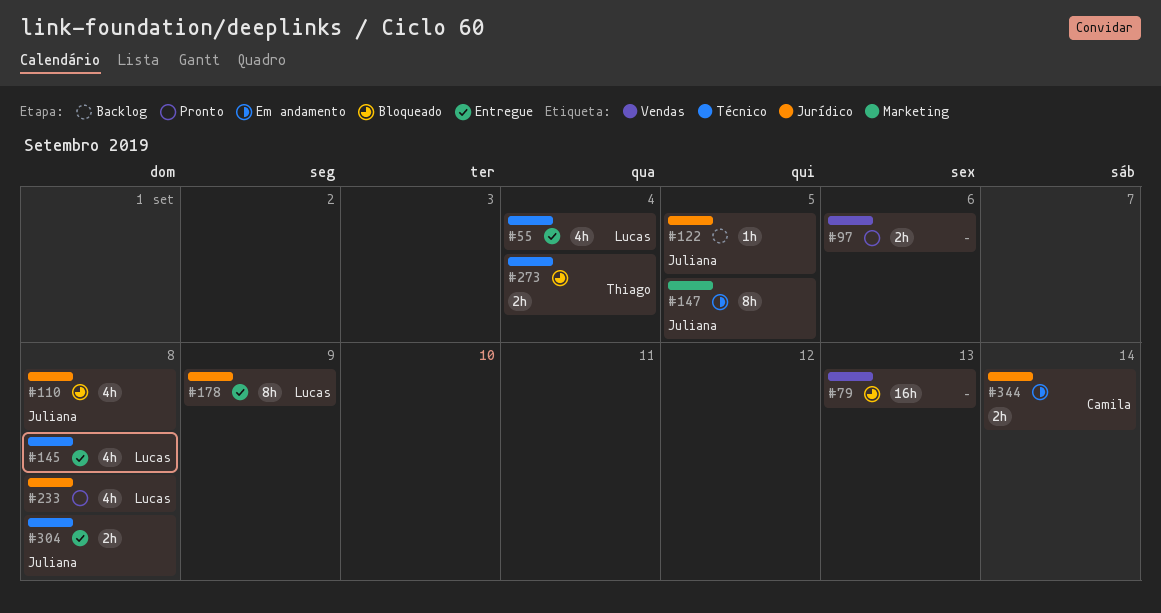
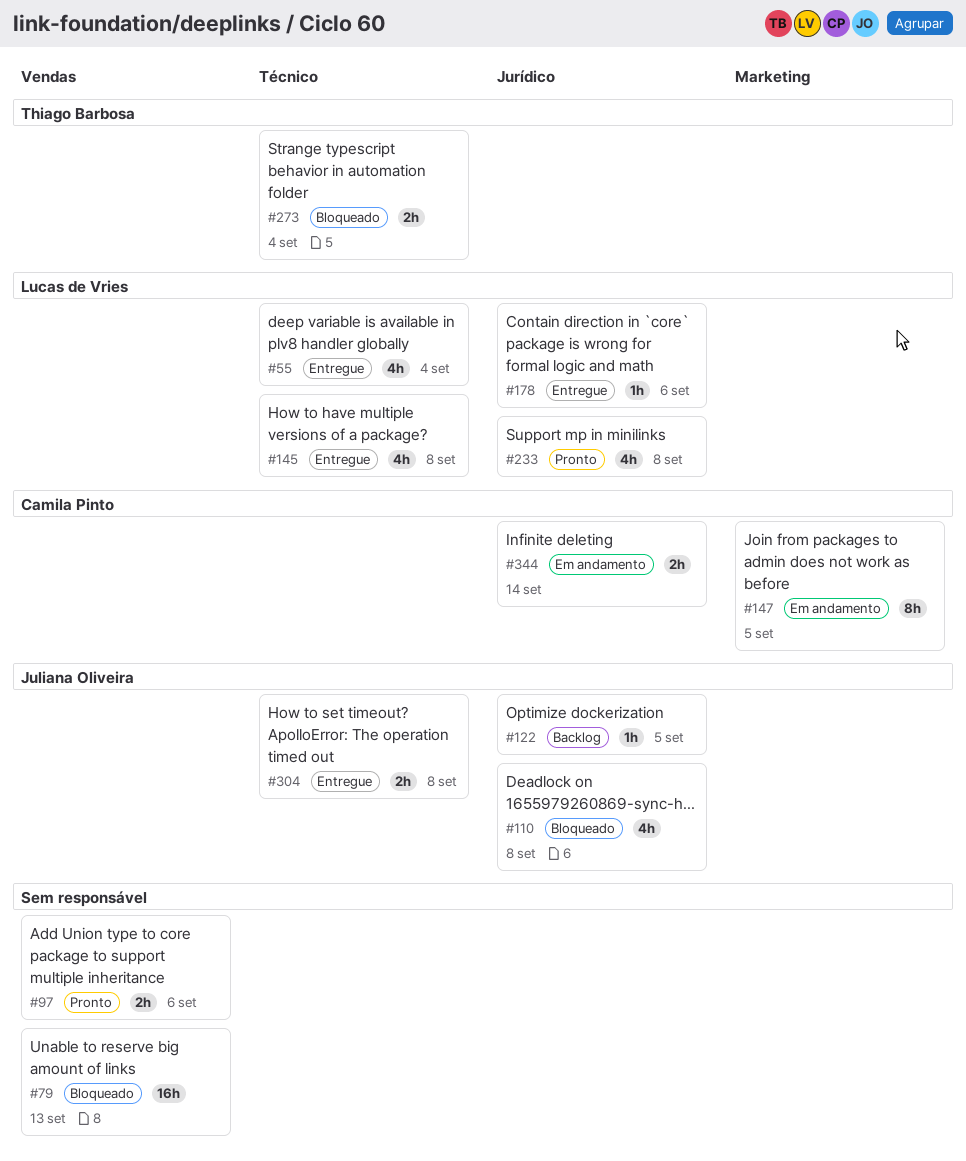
#147, owner: Juliana Oliveira -> Camila Pinto
#178, estimate: 8h -> 1h
#178, due: Sep 9 -> Sep 6

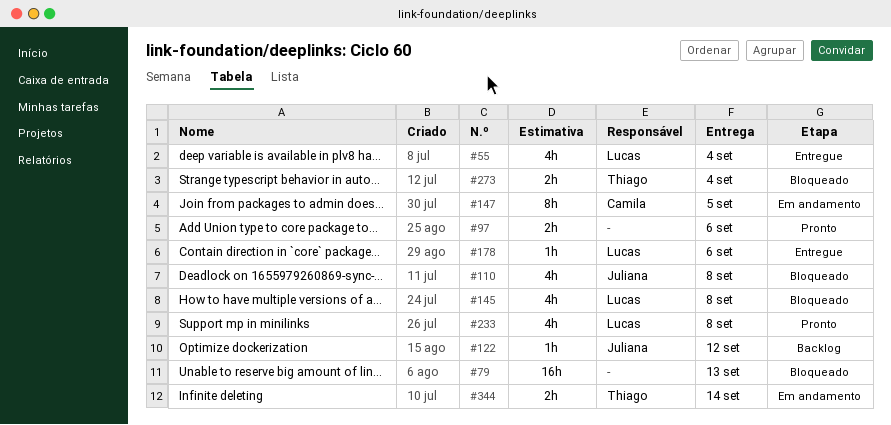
#122, due: Sep 5 -> Sep 12
#145, status: Entregue -> Bloqueado
#304: present -> none
#344, owner: Camila Pinto -> Thiago Barbosa

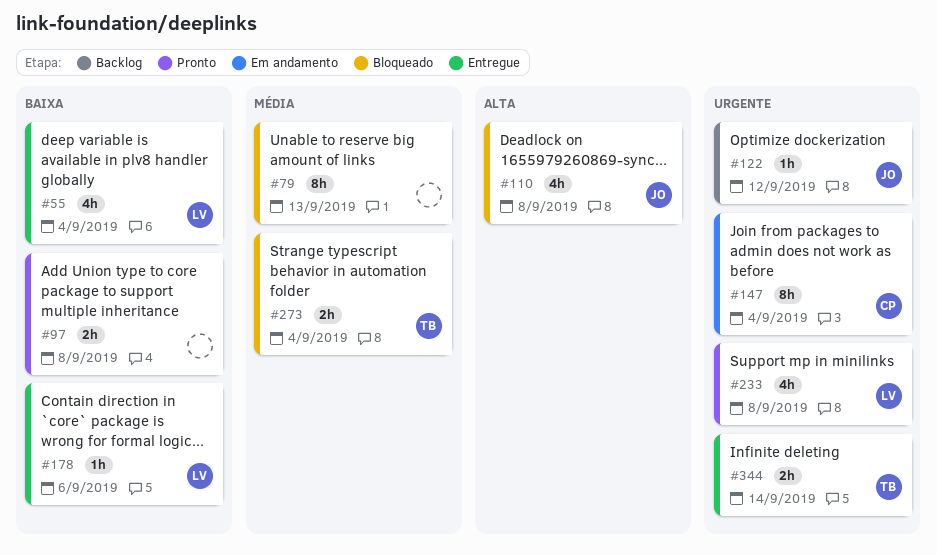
#79, estimate: 16h -> 8h
#97, due: Sep 6 -> Sep 8
#145: present -> none
#147, due: Sep 5 -> Sep 4
#344, status: Em andamento -> Entregue

